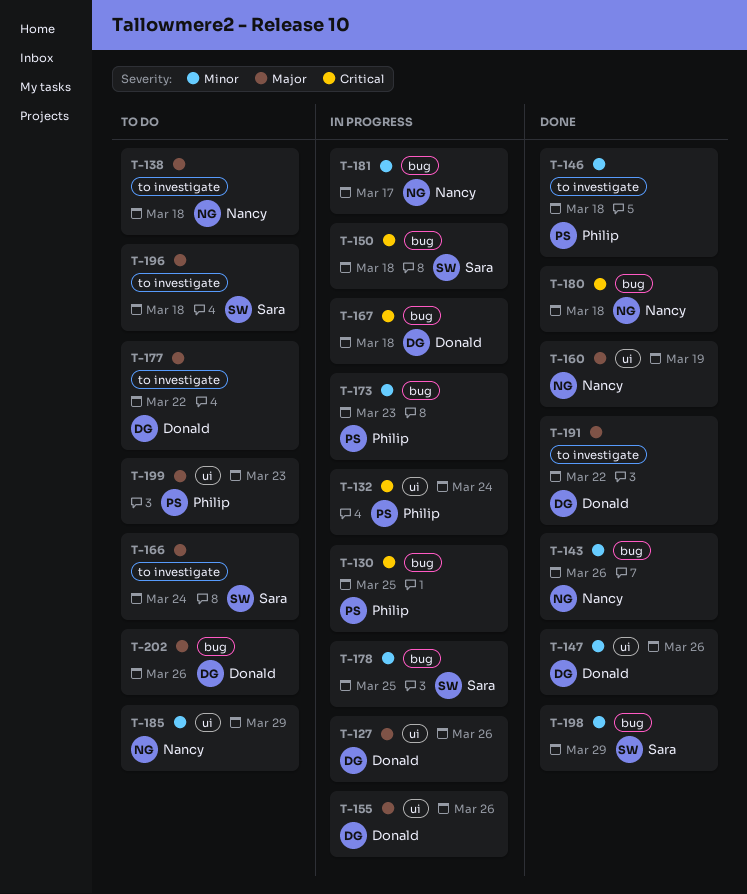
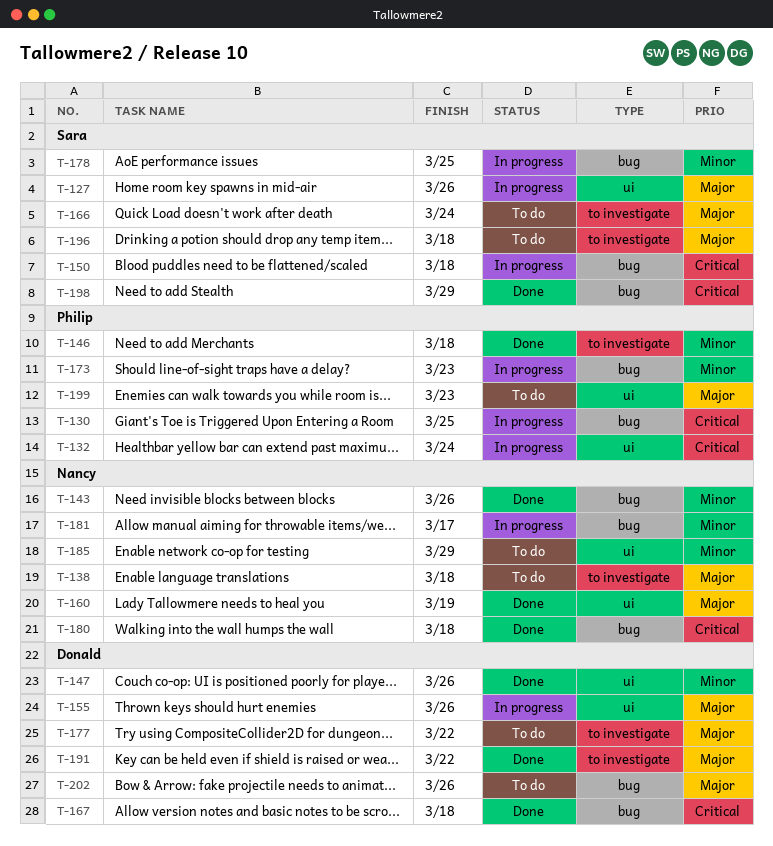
T-127, owner: Donald -> Sara
T-167, status: In progress -> Done
T-198, priority: Minor -> Critical

